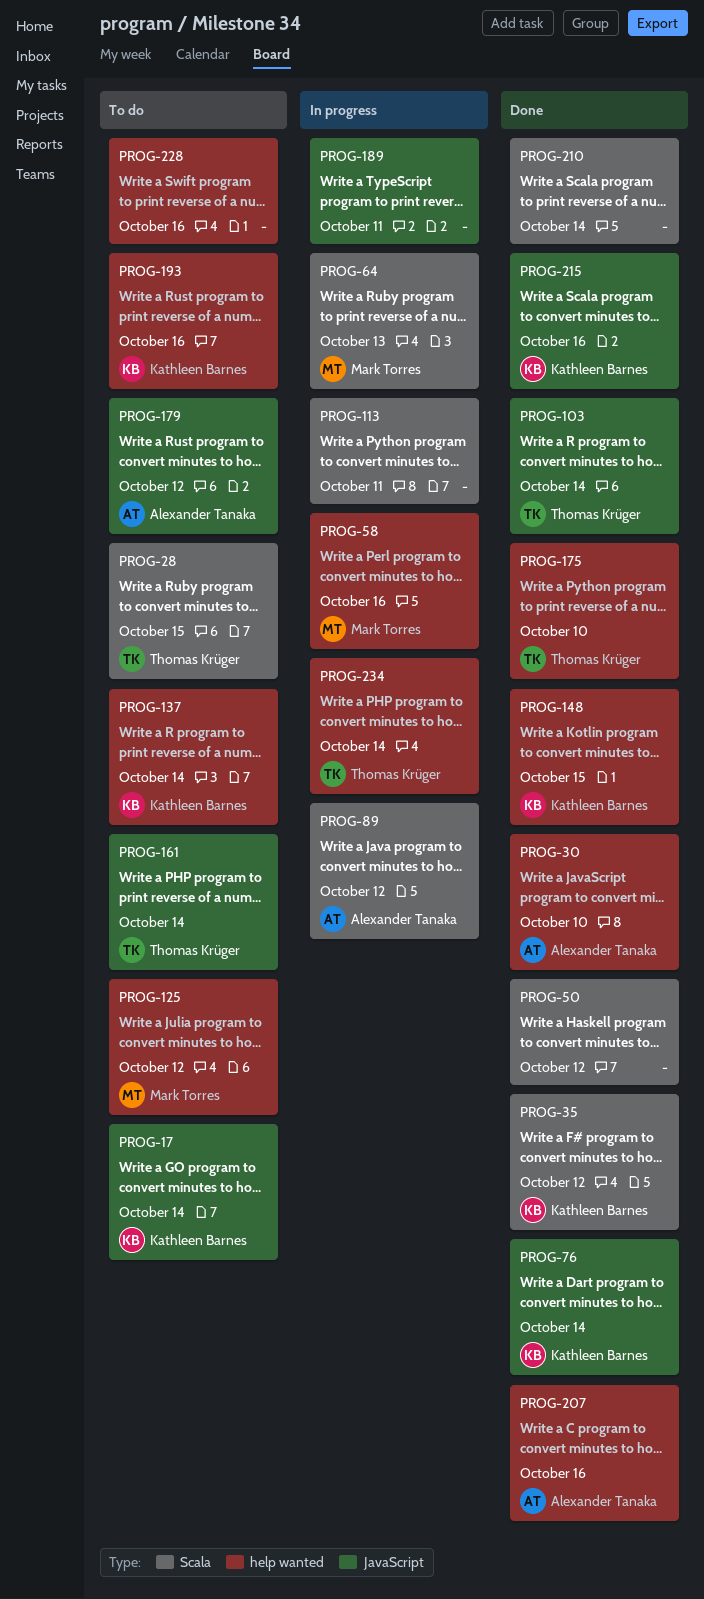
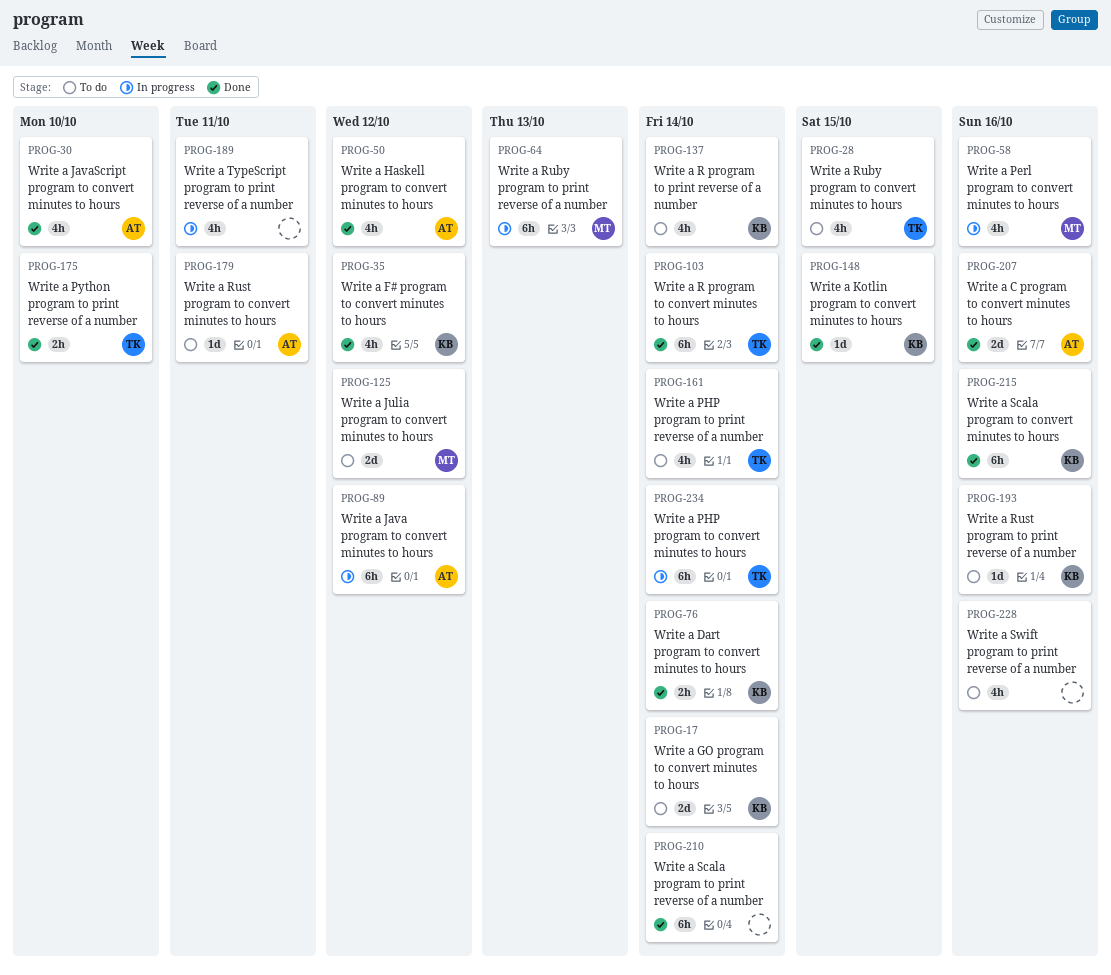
PROG-50, owner: none -> Alexander Tanaka
PROG-113: present -> none
PROG-179, due: Oct 12 -> Oct 11

